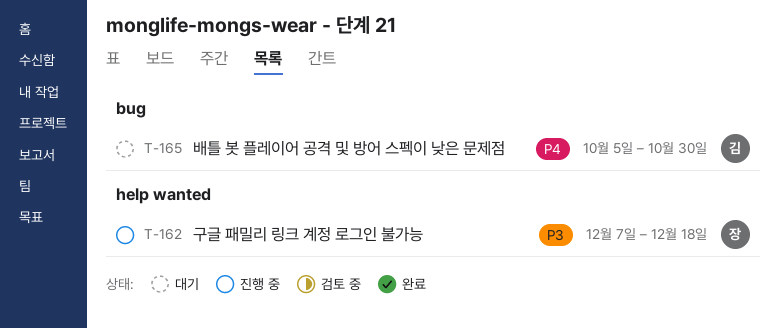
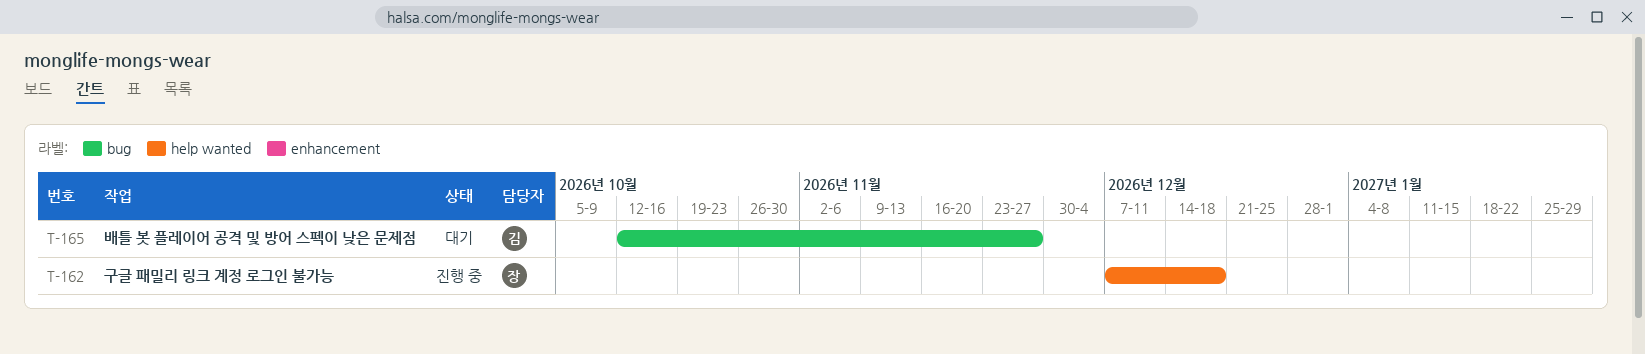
T-165, start: Oct 5 -> Oct 12
T-165, due: Oct 30 -> Nov 27

